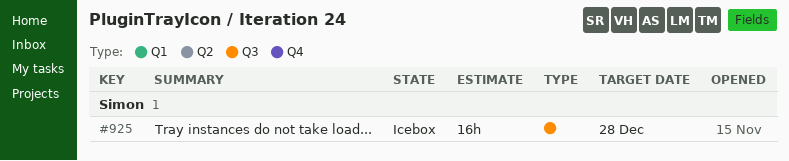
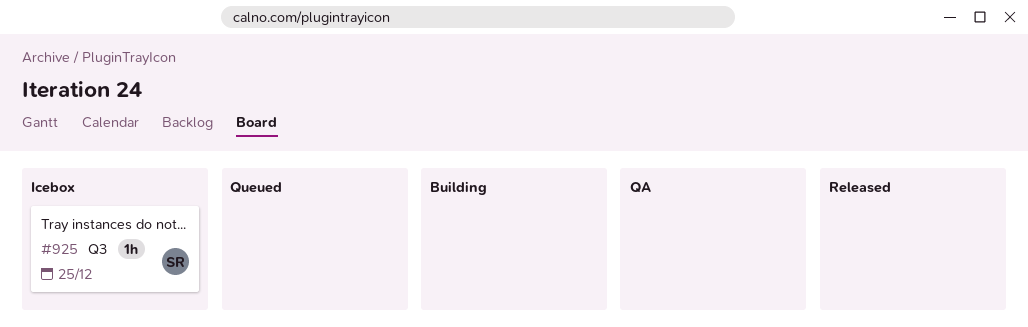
#925, estimate: 16h -> 1h
#925, due: Dec 28 -> Dec 25

